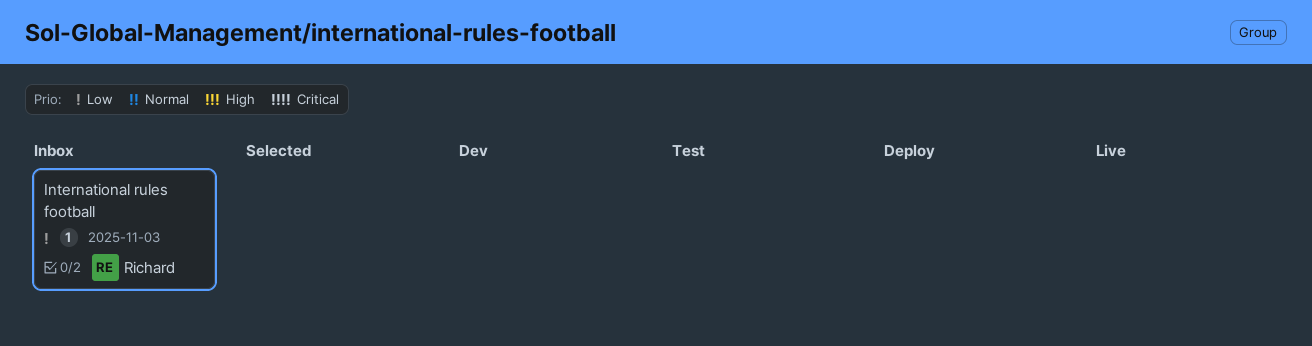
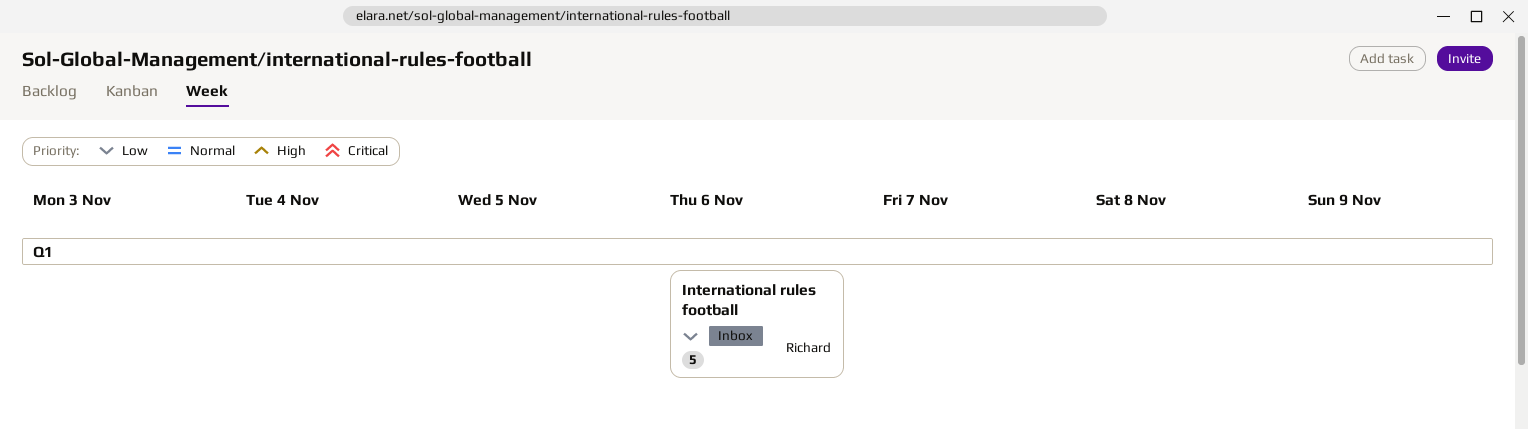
International rules football, estimate: 1 -> 5
International rules football, due: Nov 3 -> Nov 6

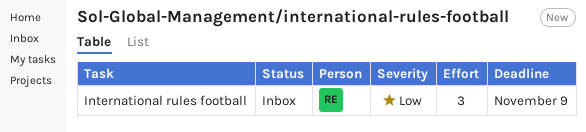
International rules football, estimate: 5 -> 3
International rules football, due: Nov 6 -> Nov 9

